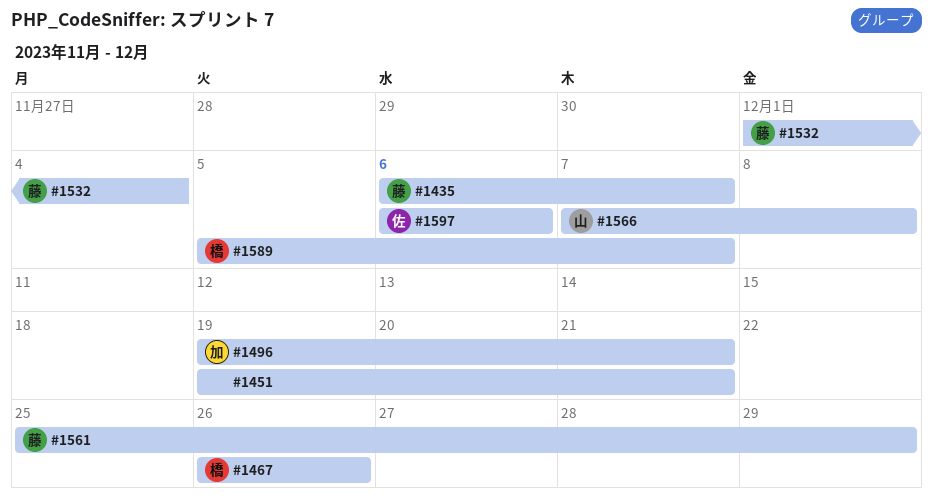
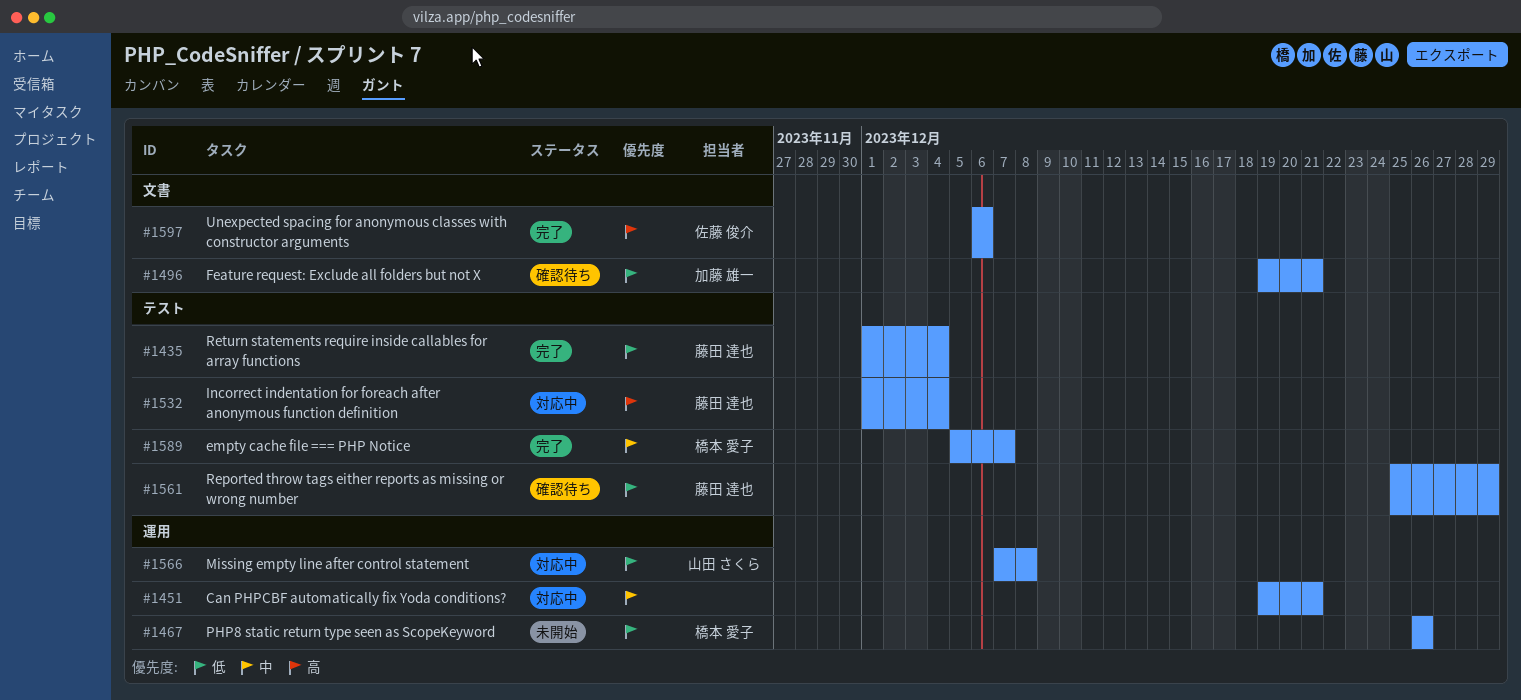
#1435, start: Dec 6 -> Dec 1
#1435, due: Dec 7 -> Dec 4

